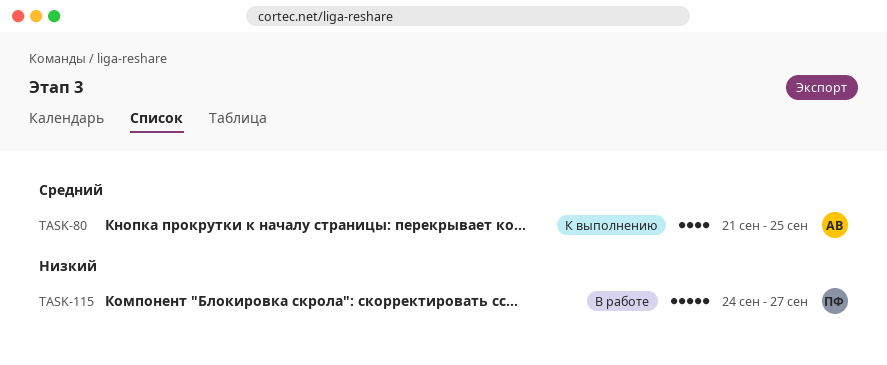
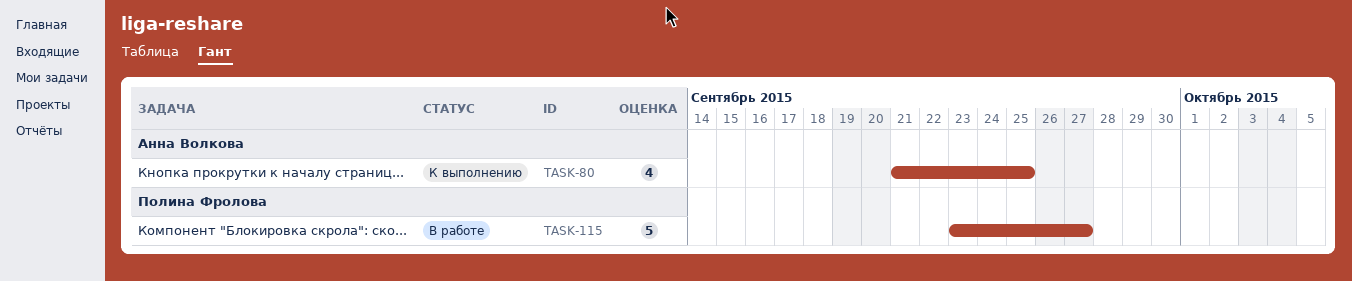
TASK-115, start: Sep 24 -> Sep 23

